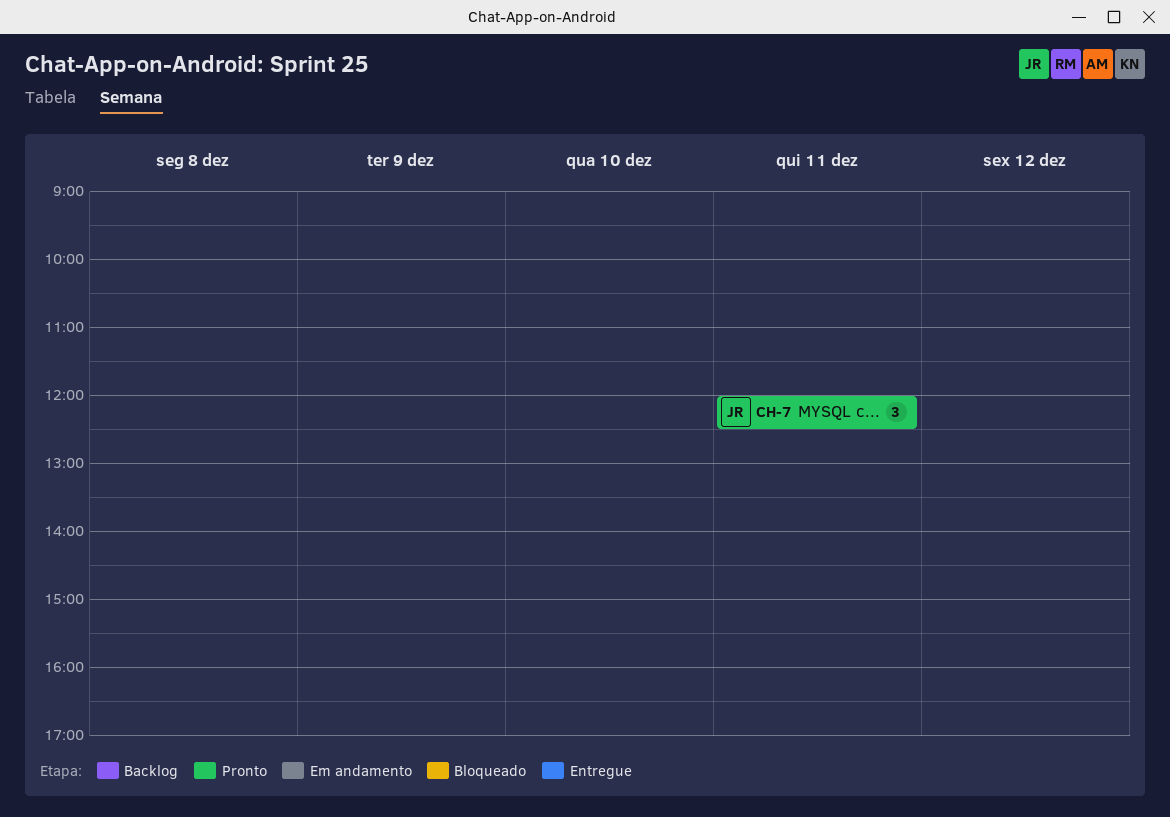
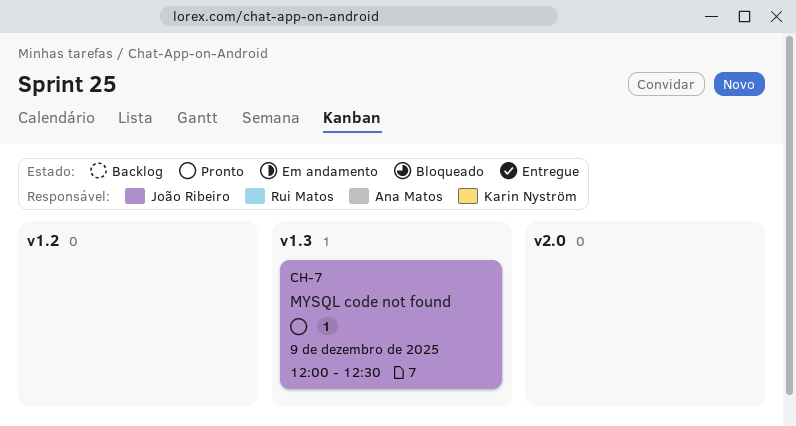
CH-7, estimate: 3 -> 1
CH-7, day: Dec 11 -> Dec 9

